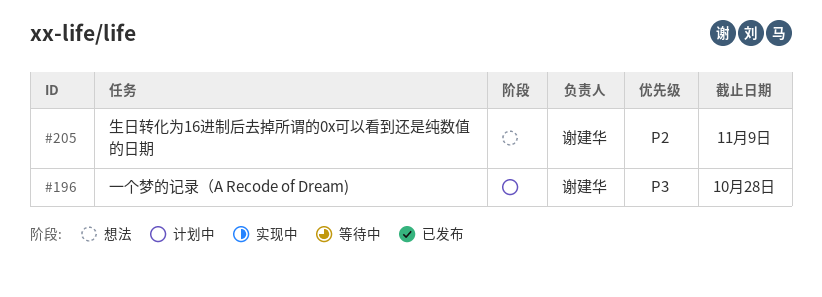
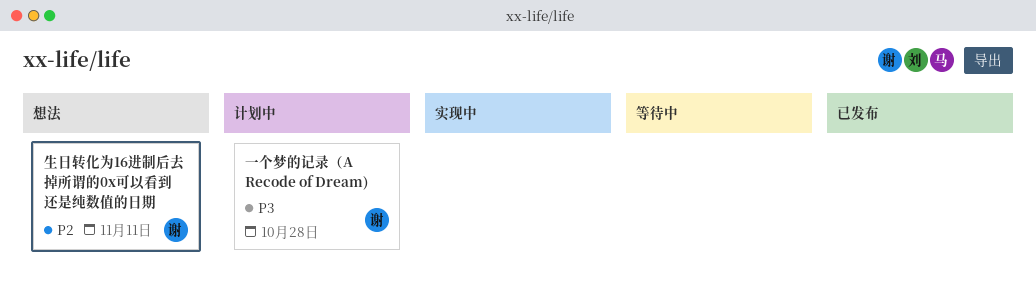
生日转化为16进制后去掉所谓的0x可以看到还是纯数值的日期, due: Nov 9 -> Nov 11

